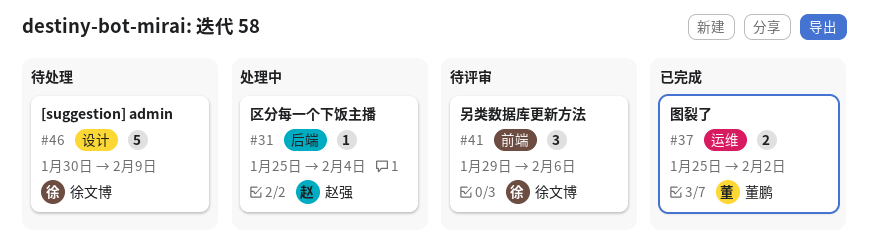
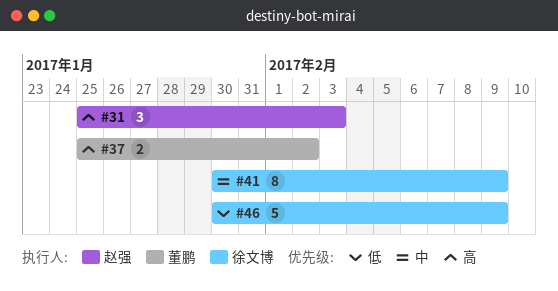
#31, estimate: 1 -> 3
#31, due: Feb 4 -> Feb 3
#41, estimate: 3 -> 8
#41, start: Jan 29 -> Jan 30
#41, due: Feb 6 -> Feb 9

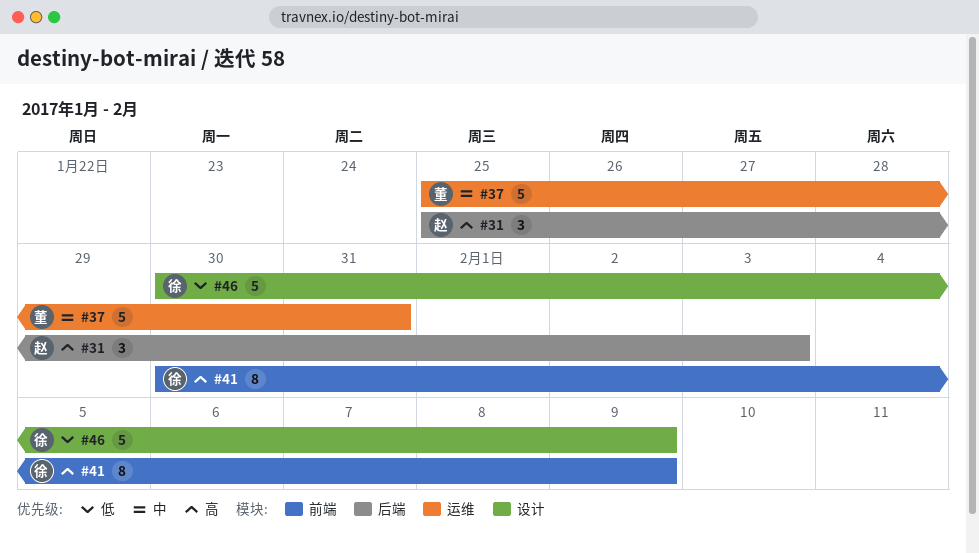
#37, priority: 高 -> 中
#37, estimate: 2 -> 5
#37, due: Feb 2 -> Jan 31
#41, priority: 中 -> 高

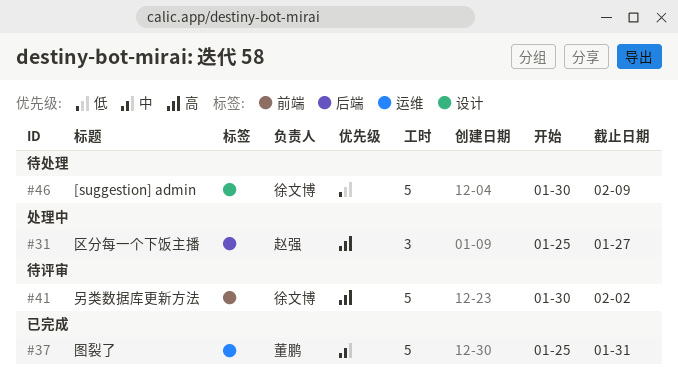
#31, due: Feb 3 -> Jan 27
#41, estimate: 8 -> 5
#41, due: Feb 9 -> Feb 2

